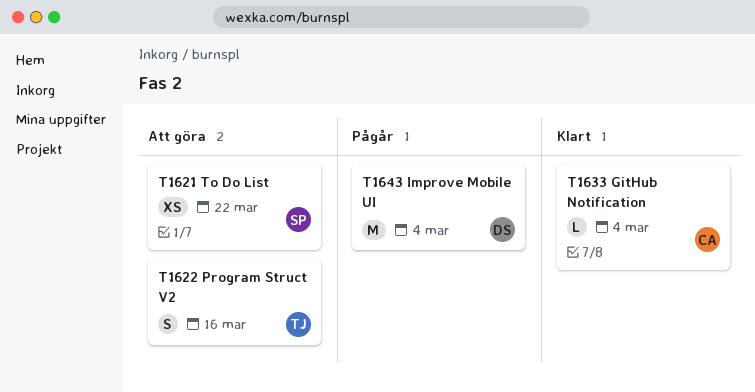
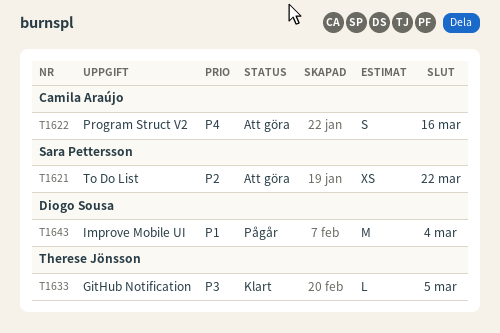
T1622, owner: Therese Jönsson -> Camila Araújo
T1633, owner: Camila Araújo -> Therese Jönsson
T1633, due: Mar 4 -> Mar 5

